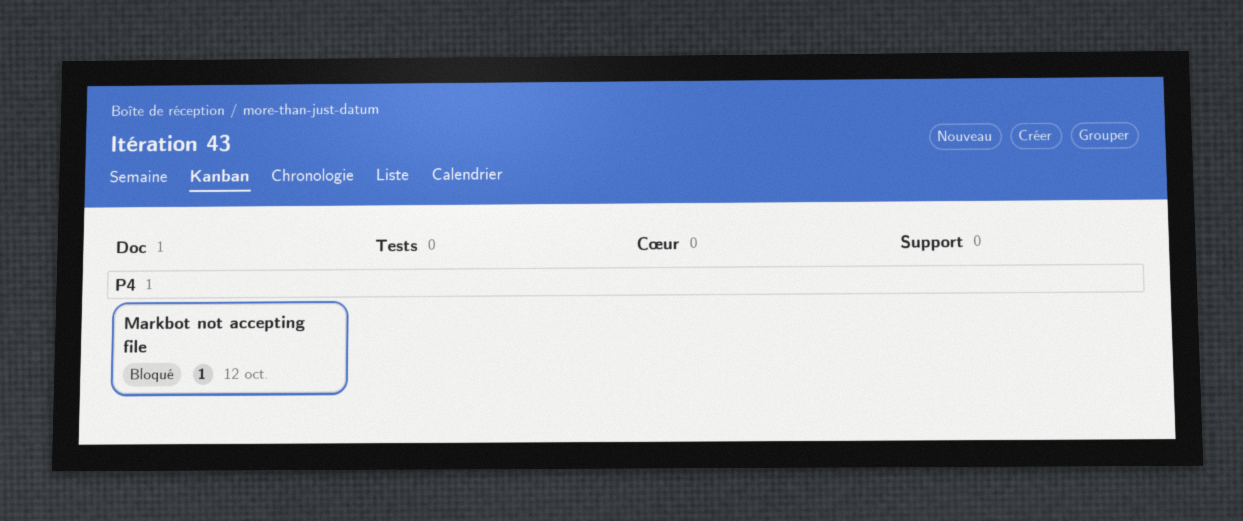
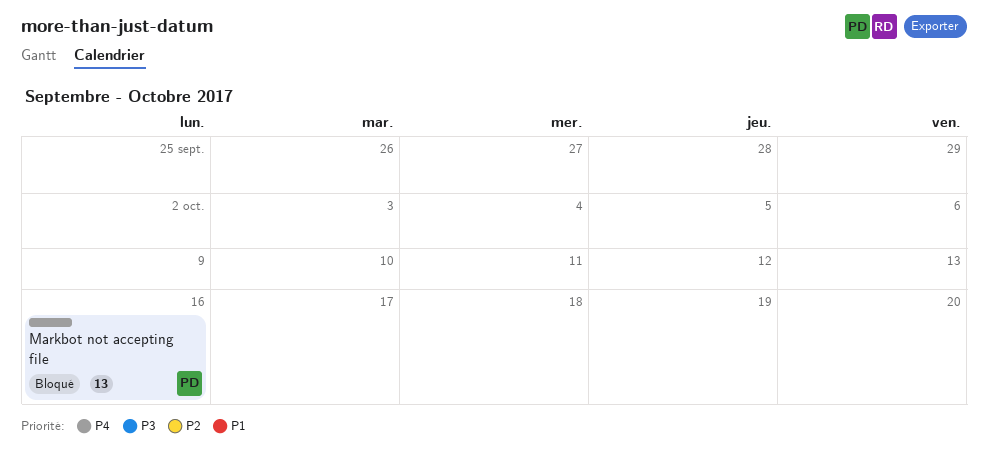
Markbot not accepting file, estimate: 1 -> 13
Markbot not accepting file, due: Oct 12 -> Oct 16

